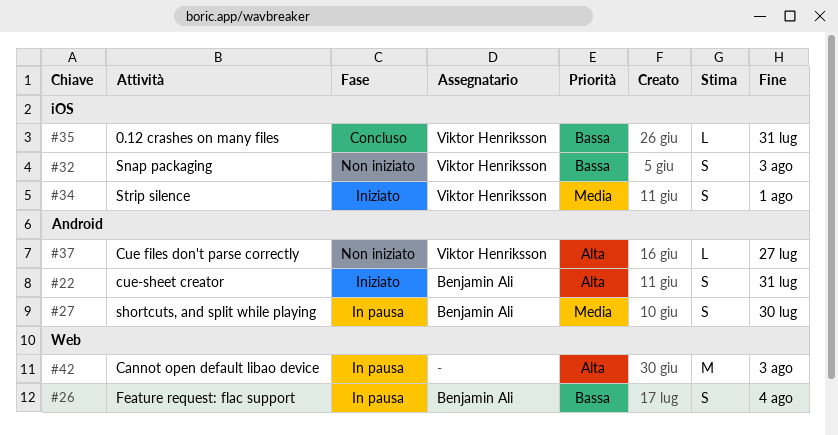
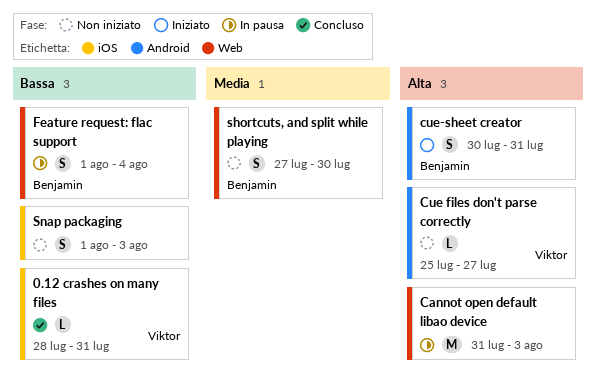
shortcuts, and split while playing, status: In pausa -> Non iniziato
shortcuts, and split while playing, label: Android -> Web
Snap packaging, owner: Viktor Henriksson -> none
Strip silence: present -> none

